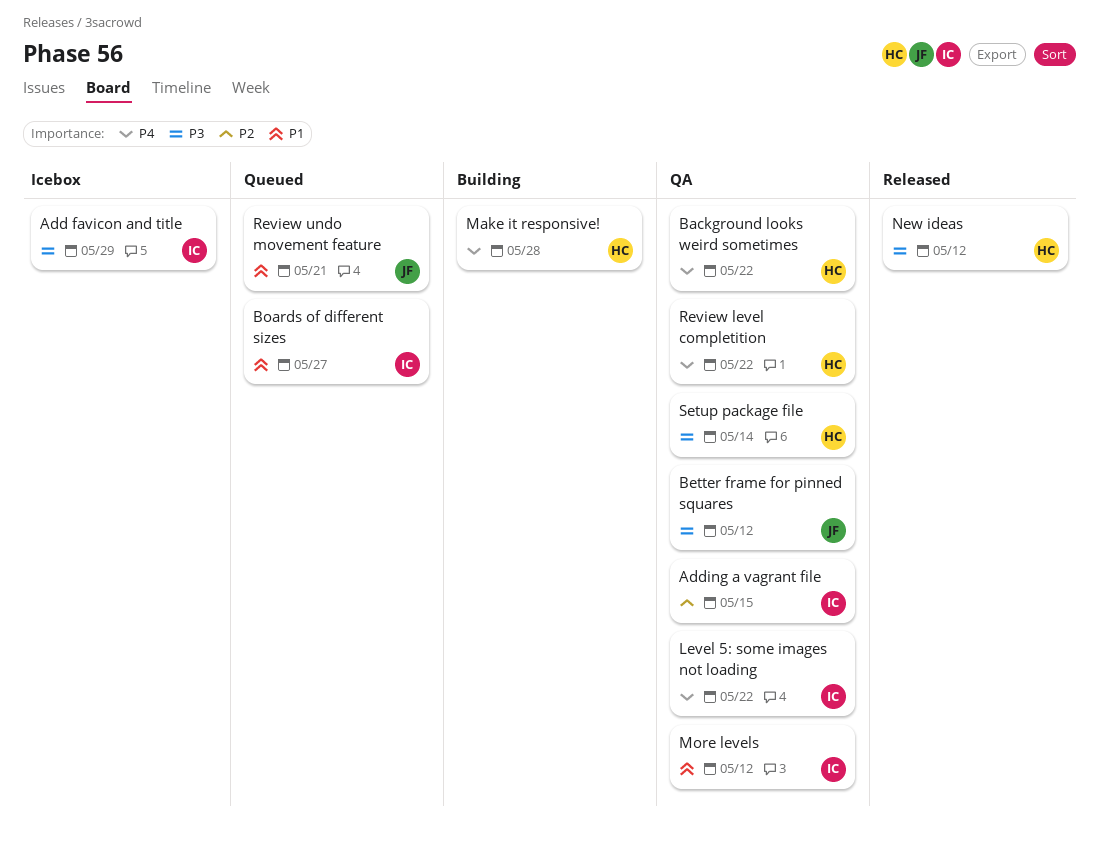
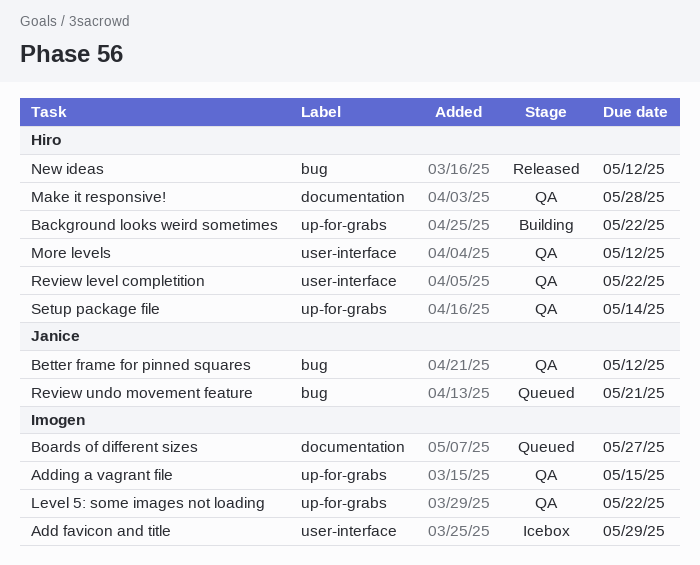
Background looks weird sometimes, status: QA -> Building
Make it responsive!, status: Building -> QA
More levels, owner: Imogen -> Hiro

